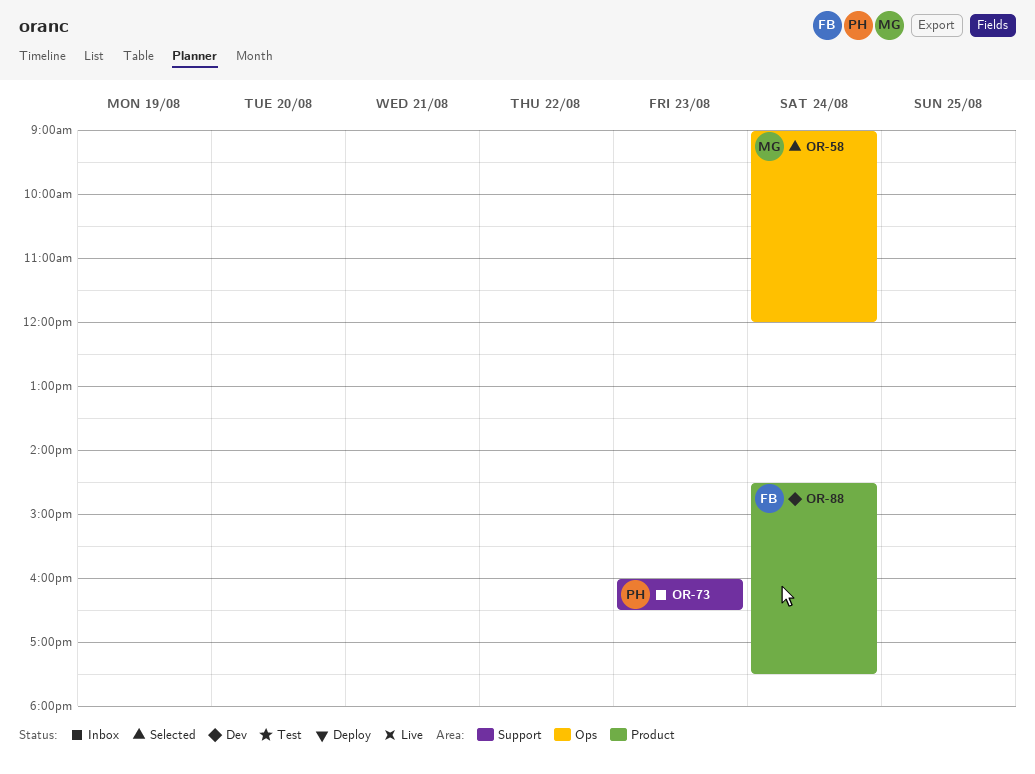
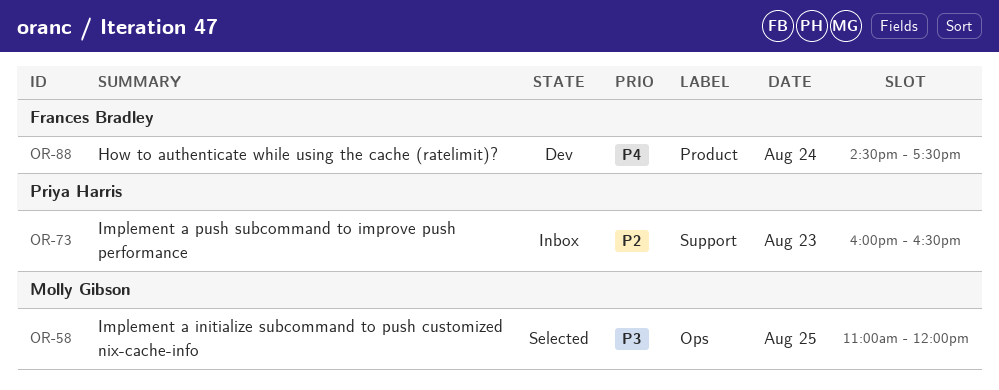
OR-58, day: Aug 24 -> Aug 25
OR-58, begins: 09:00 -> 11:00

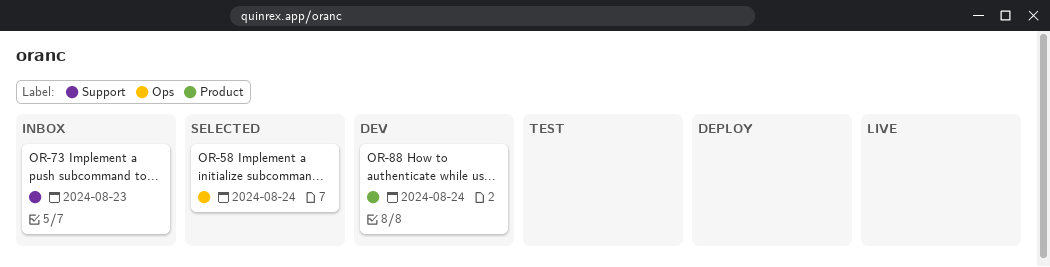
OR-58, day: Aug 25 -> Aug 24

